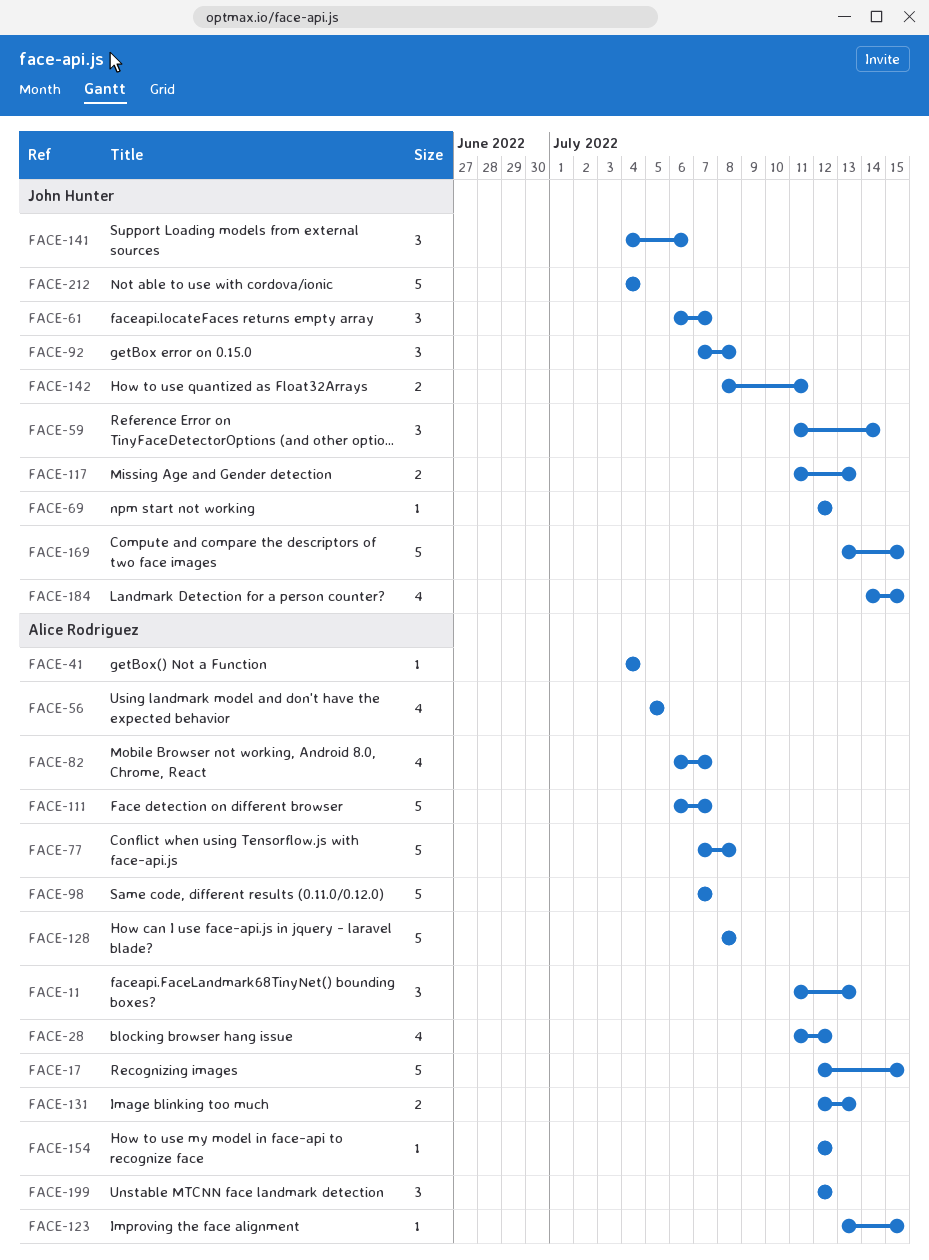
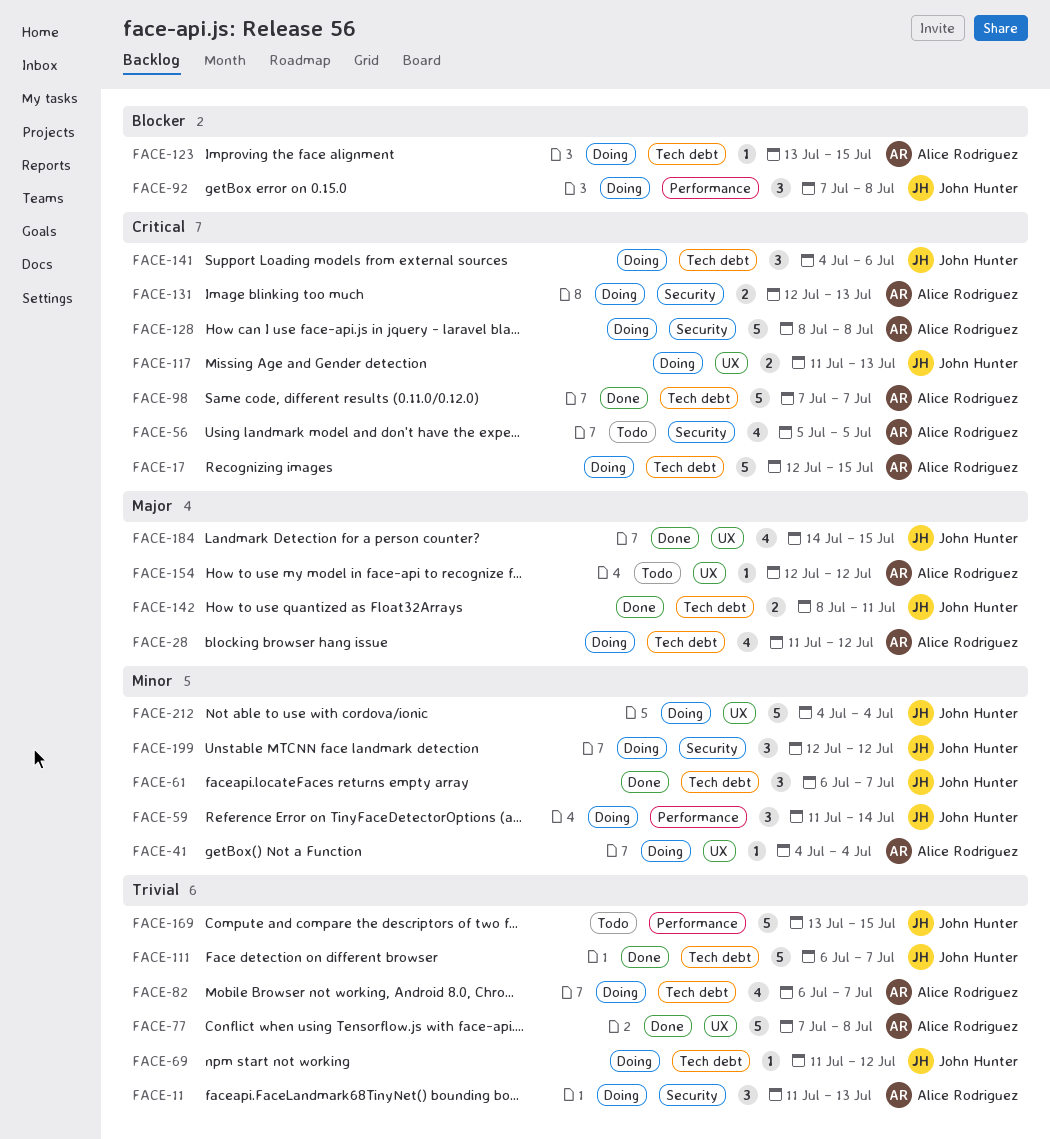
FACE-69, start: Jul 12 -> Jul 11
FACE-111, owner: Alice Rodriguez -> John Hunter
FACE-199, owner: Alice Rodriguez -> John Hunter

